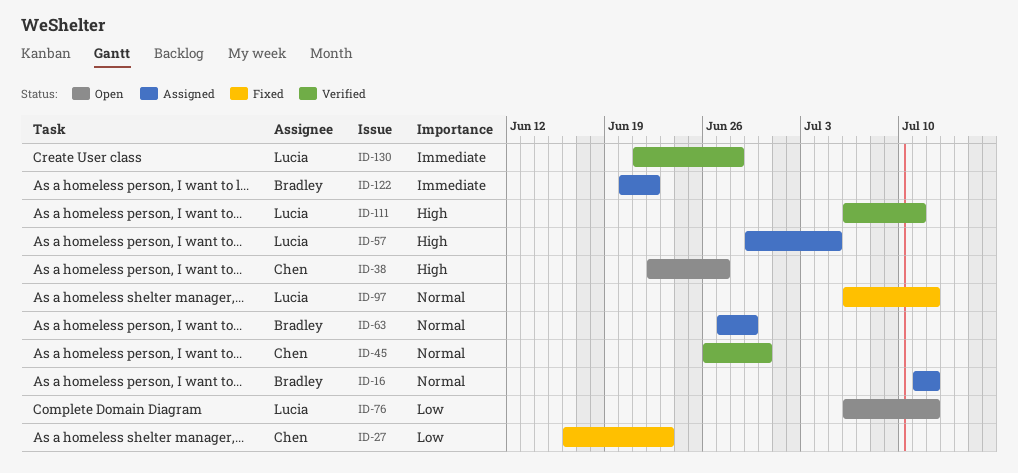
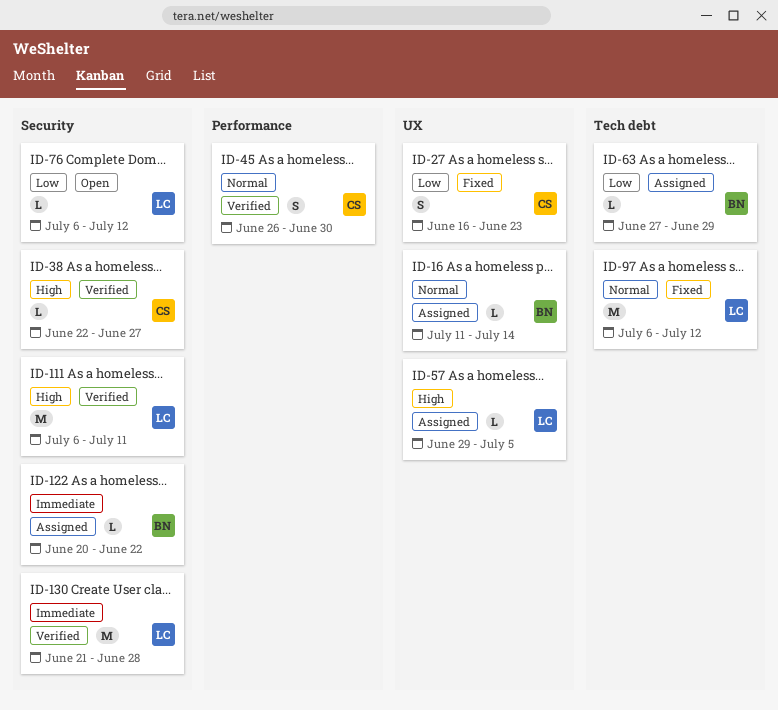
ID-16, due: Jul 12 -> Jul 14
ID-38, status: Open -> Verified
ID-63, priority: Normal -> Low

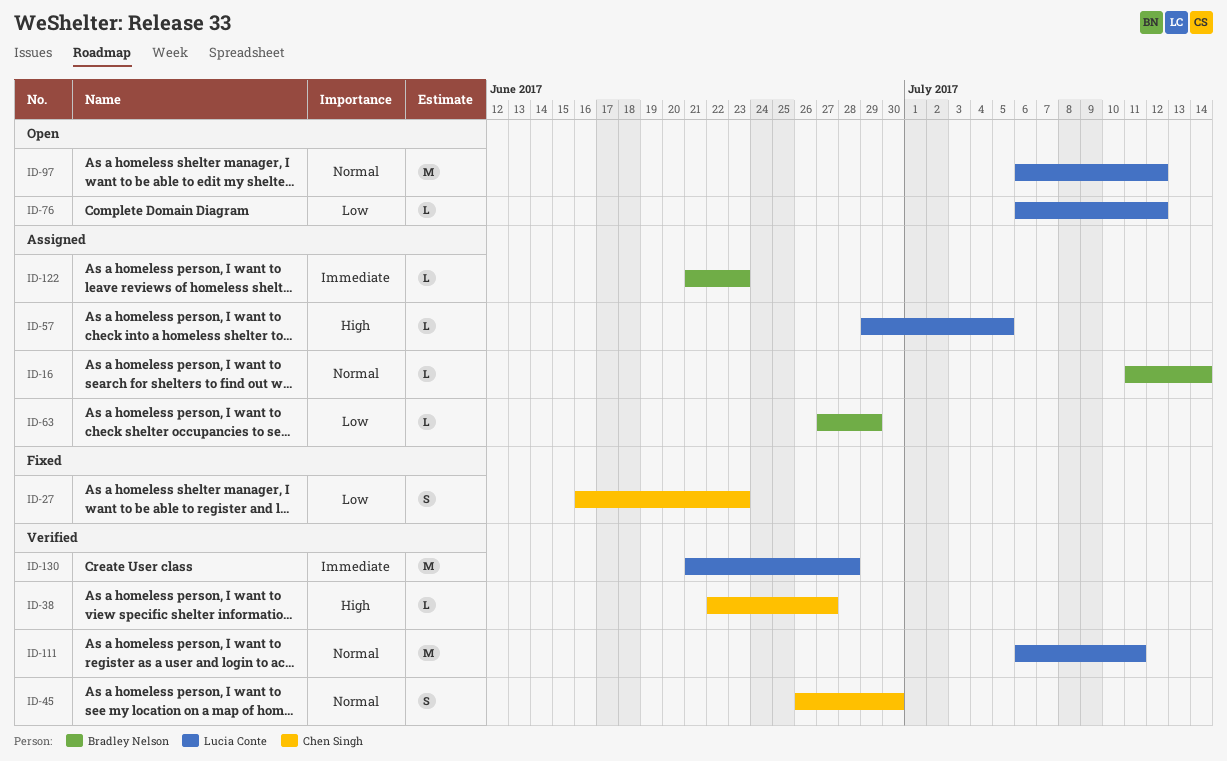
ID-97, status: Fixed -> Open
ID-111, priority: High -> Normal
ID-122, start: Jun 20 -> Jun 21
ID-122, due: Jun 22 -> Jun 23

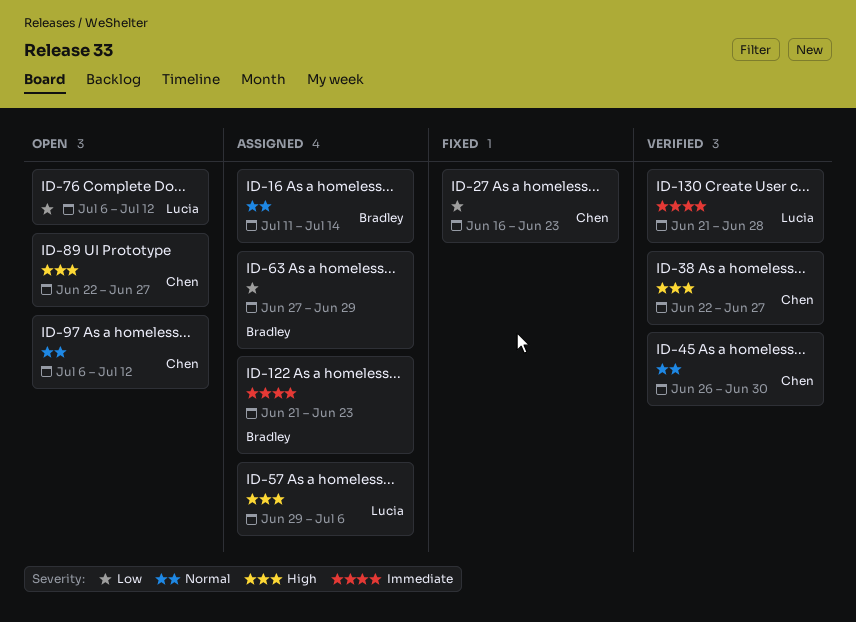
ID-57, due: Jul 5 -> Jul 6
ID-89: none -> present
ID-97, owner: Lucia Conte -> Chen Singh
ID-111: present -> none

